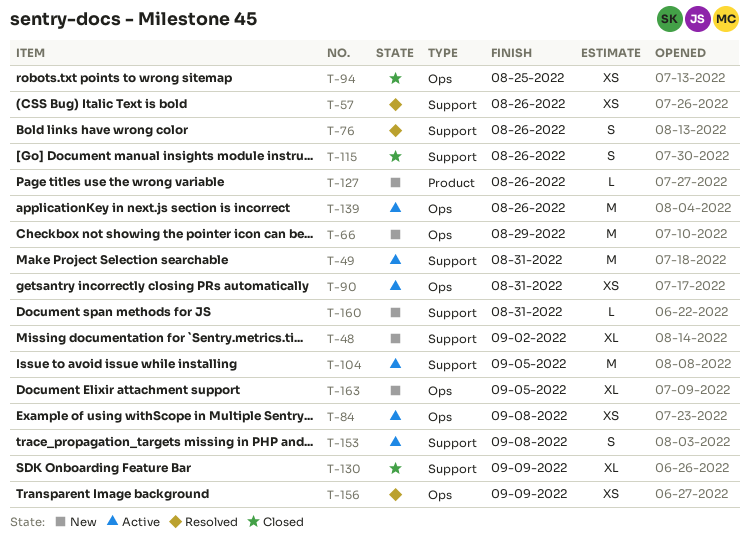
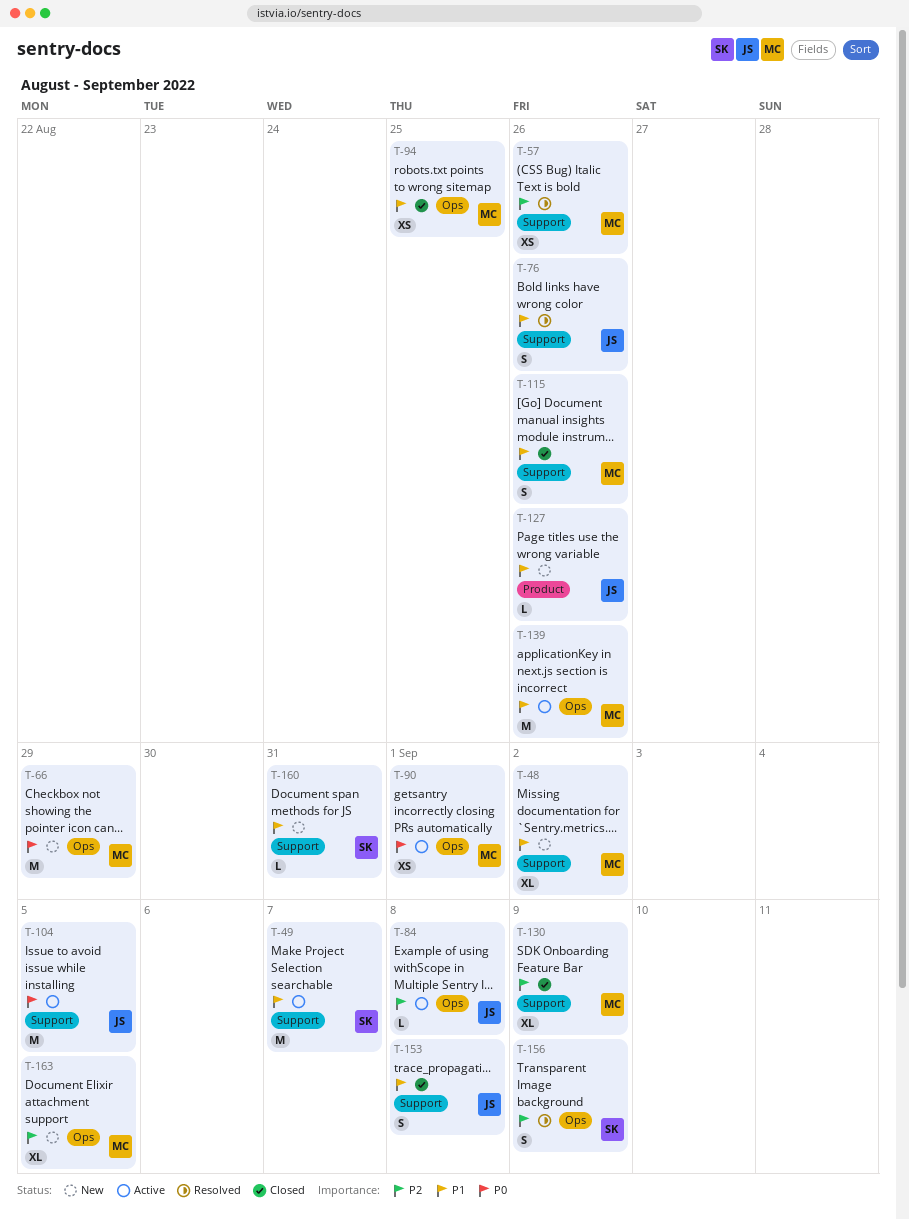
T-49, due: Aug 31 -> Sep 7
T-84, estimate: XS -> L
T-90, due: Aug 31 -> Sep 1
T-153, status: Active -> Closed
T-156, estimate: XS -> S

